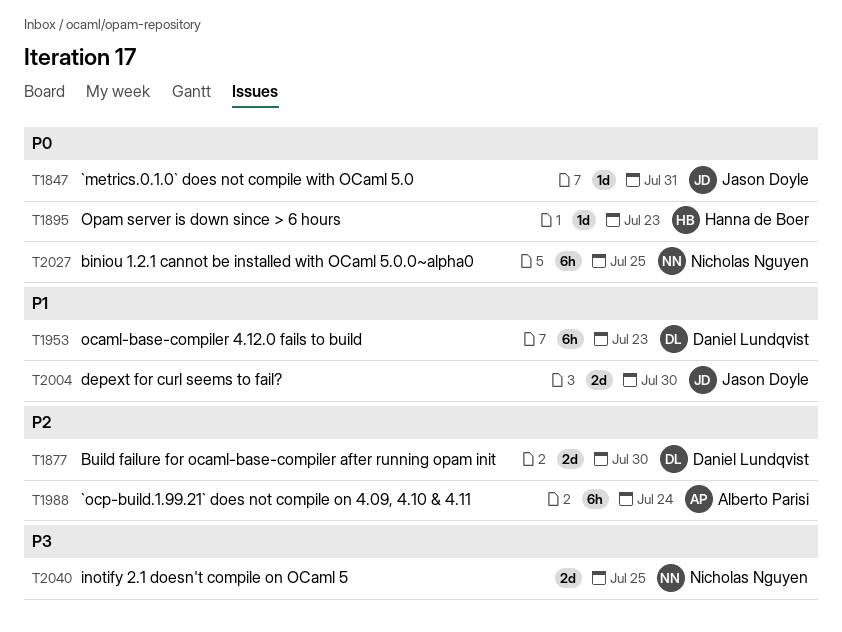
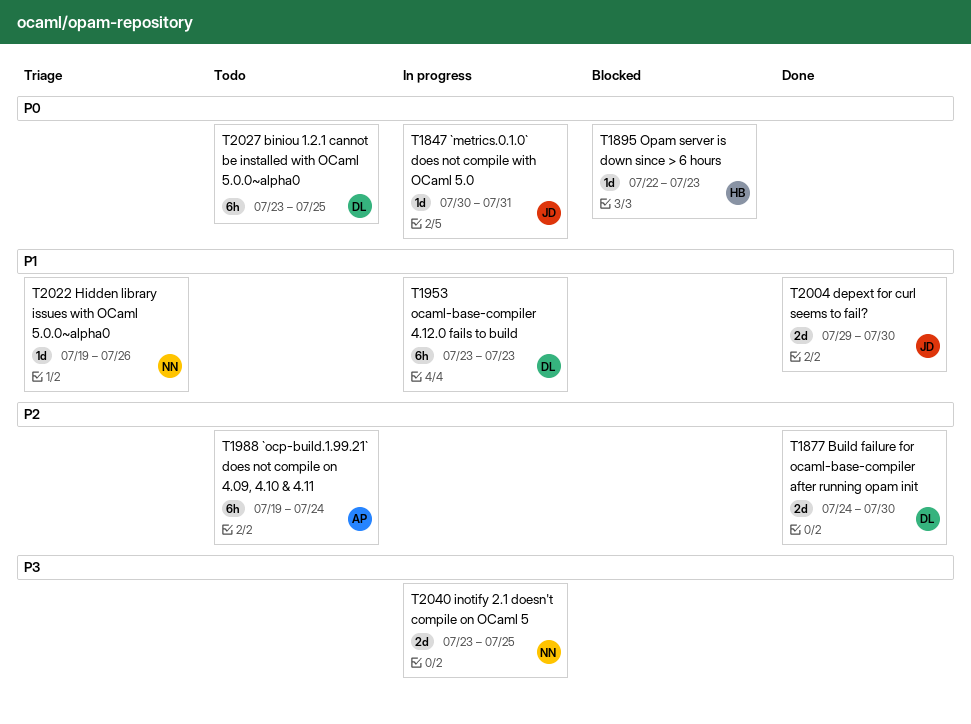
T2022: none -> present
T2027, owner: Nicholas Nguyen -> Daniel Lundqvist

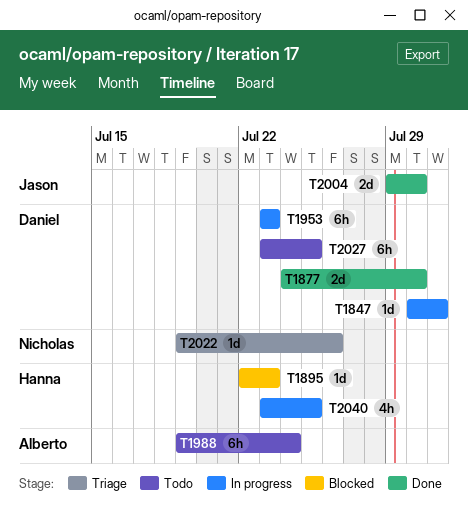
T1847, owner: Jason -> Daniel
T2040, owner: Nicholas -> Hanna
T2040, estimate: 2d -> 4h

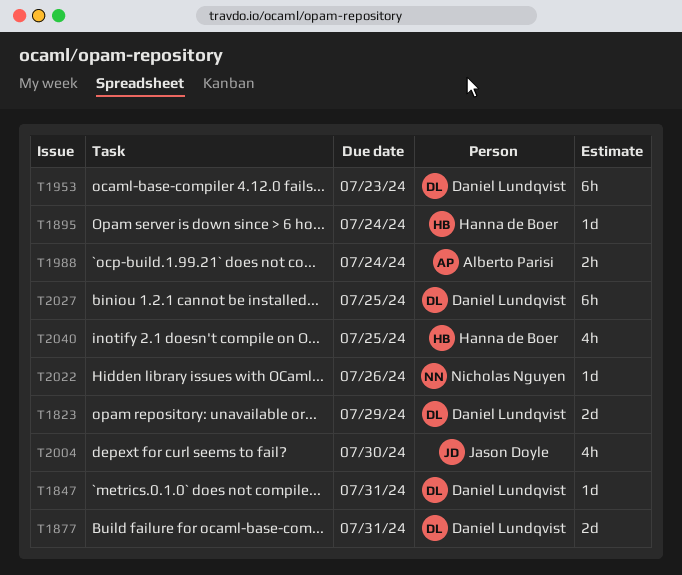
T1823: none -> present
T1877, due: Jul 30 -> Jul 31
T1895, due: Jul 23 -> Jul 24
T1988, estimate: 6h -> 2h
T2004, estimate: 2d -> 4h

